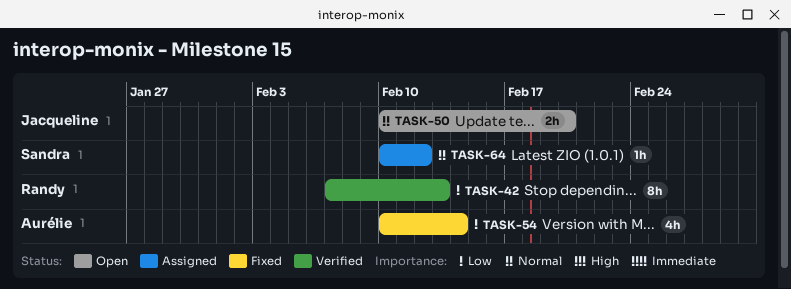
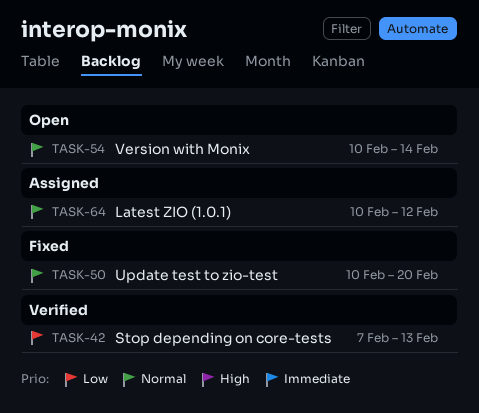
TASK-50, status: Open -> Fixed
TASK-54, status: Fixed -> Open
TASK-54, priority: Low -> Normal

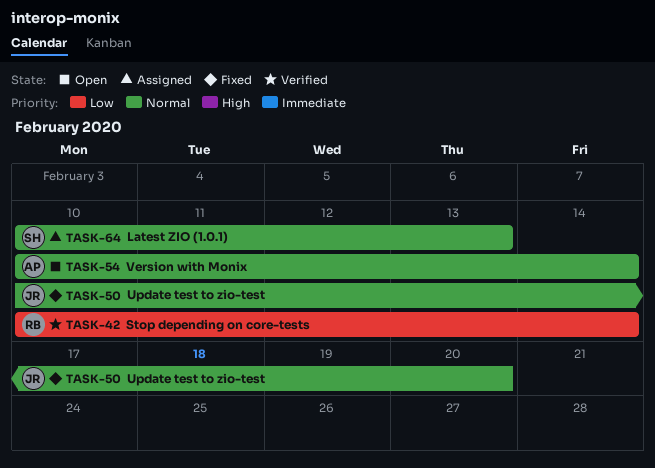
TASK-42, start: Feb 7 -> Feb 10
TASK-42, due: Feb 13 -> Feb 14
TASK-64, due: Feb 12 -> Feb 13

